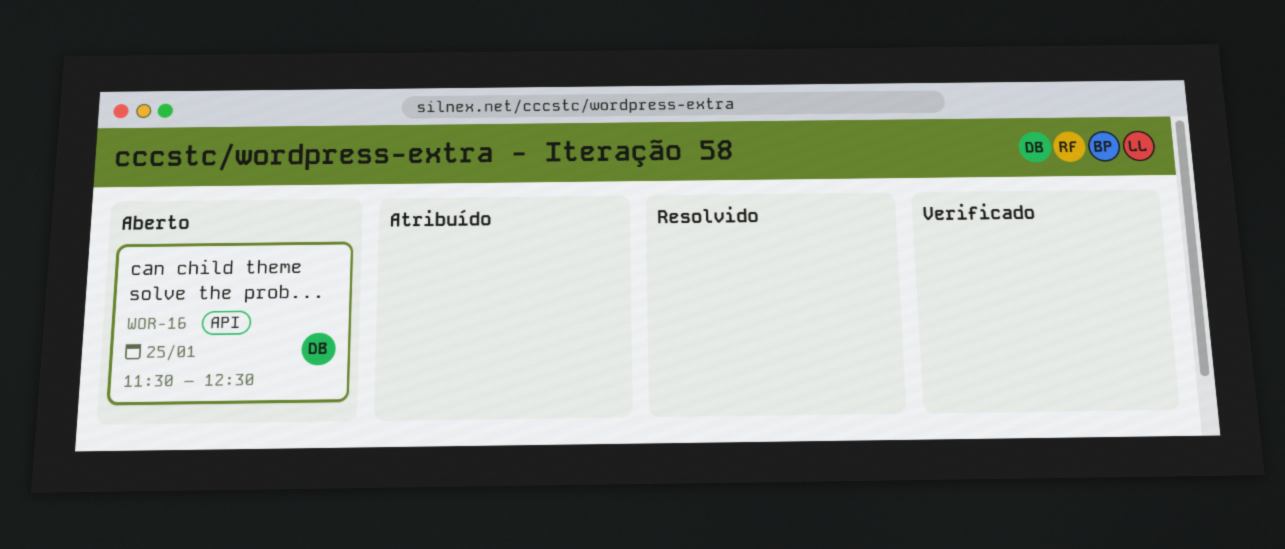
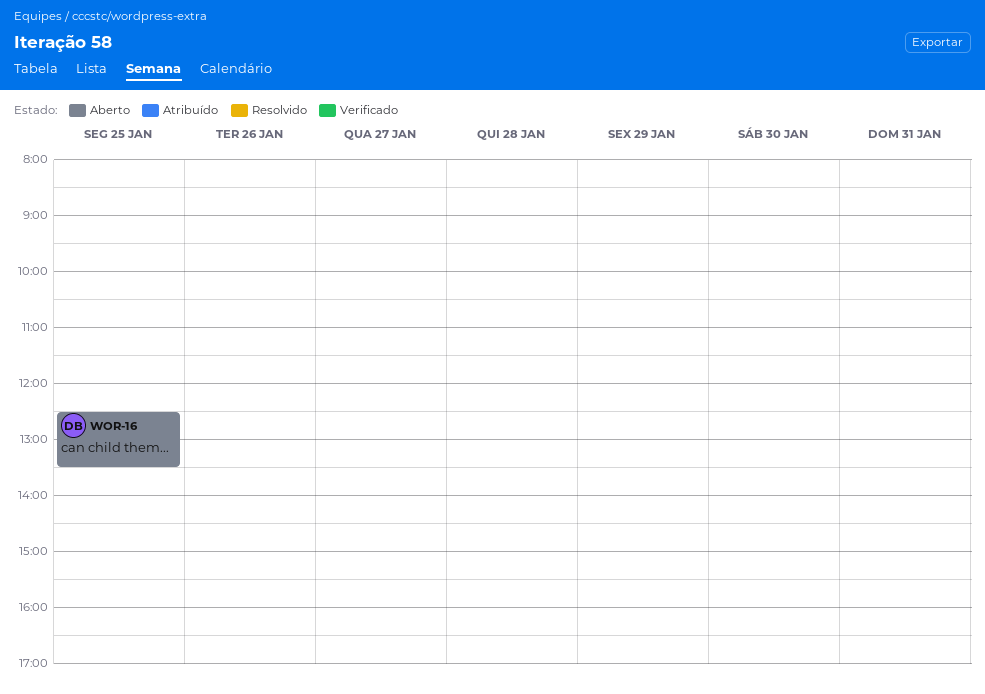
WOR-16, begins: 11:30 -> 12:30
WOR-16, ends: 12:30 -> 13:30

